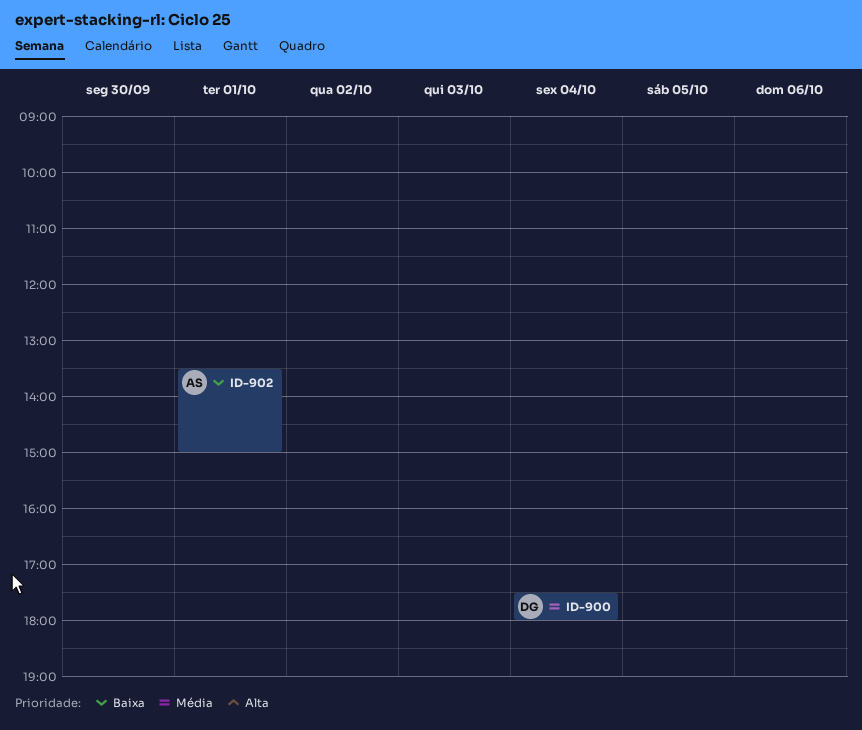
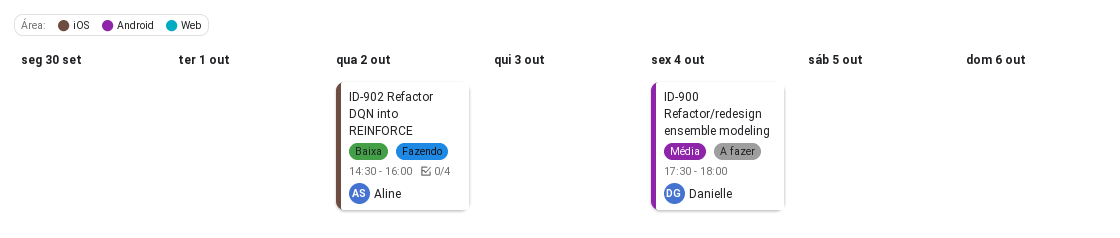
ID-902, day: Oct 1 -> Oct 2
ID-902, begins: 13:30 -> 14:30
ID-902, ends: 15:00 -> 16:00

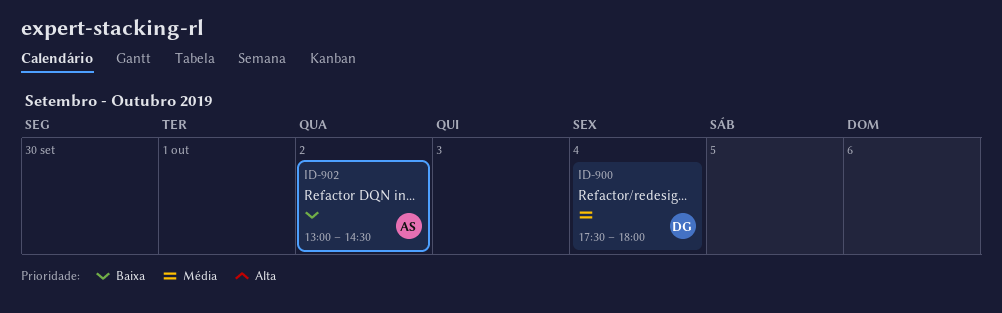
ID-902, begins: 14:30 -> 13:00
ID-902, ends: 16:00 -> 14:30

